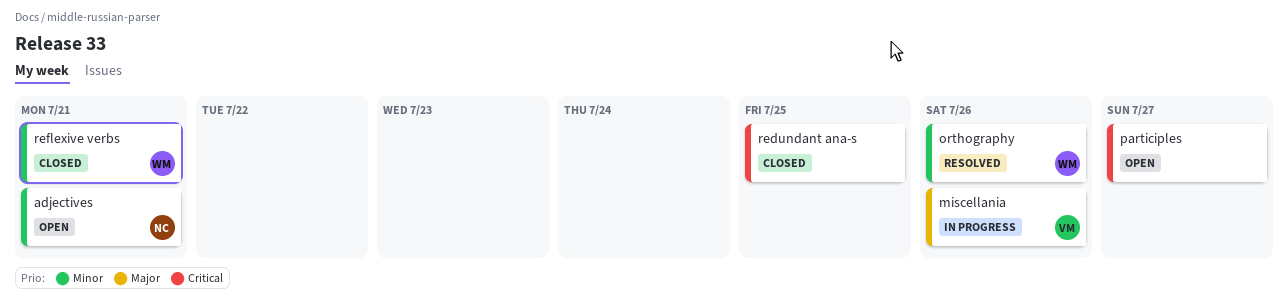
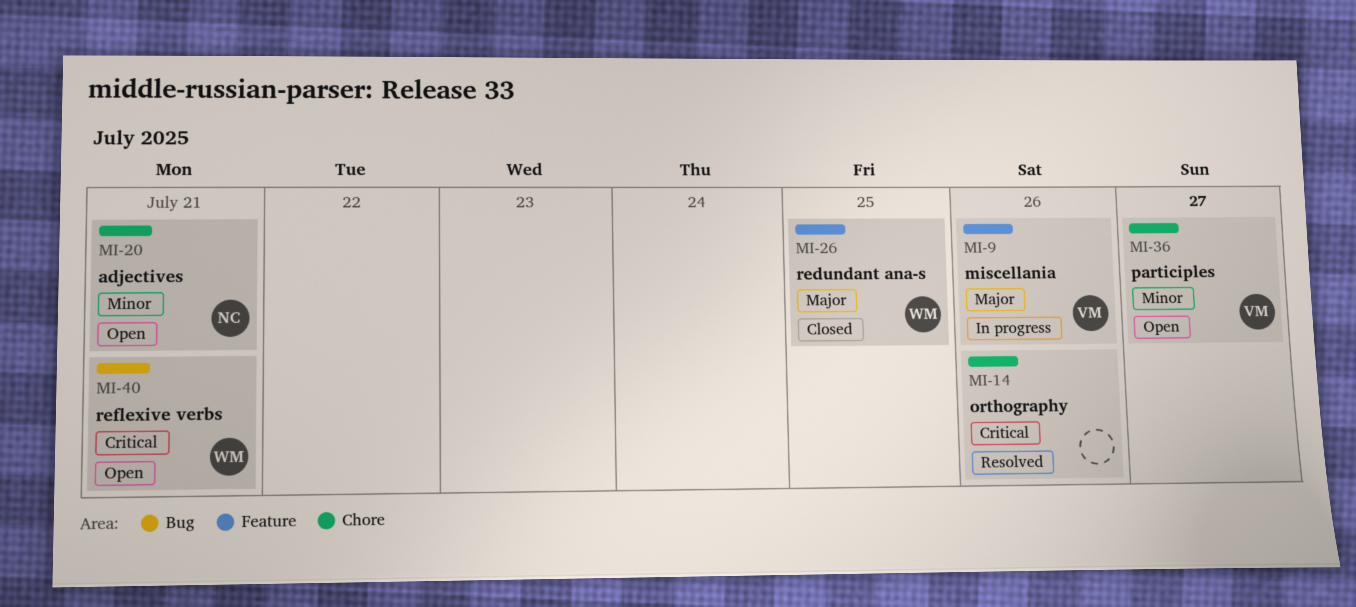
orthography, owner: WM -> none
orthography, priority: Minor -> Critical
participles, owner: none -> VM
participles, priority: Critical -> Minor
redundant ana-s, owner: none -> WM
redundant ana-s, priority: Critical -> Major
reflexive verbs, status: Closed -> Open
reflexive verbs, priority: Minor -> Critical

